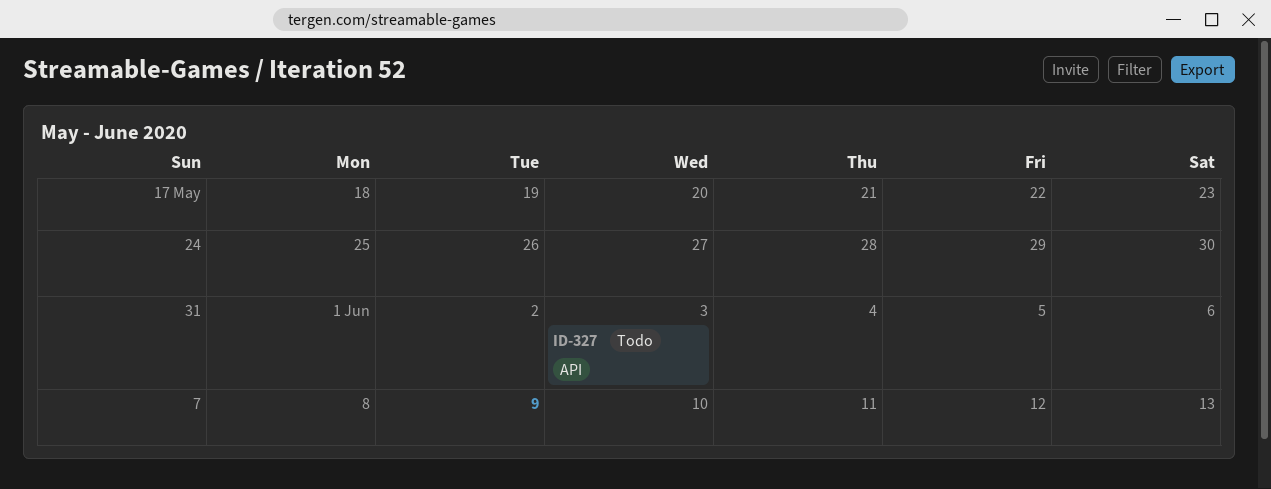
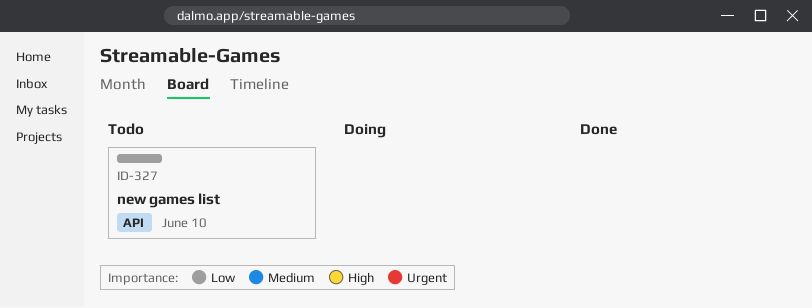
ID-327, due: Jun 3 -> Jun 10

